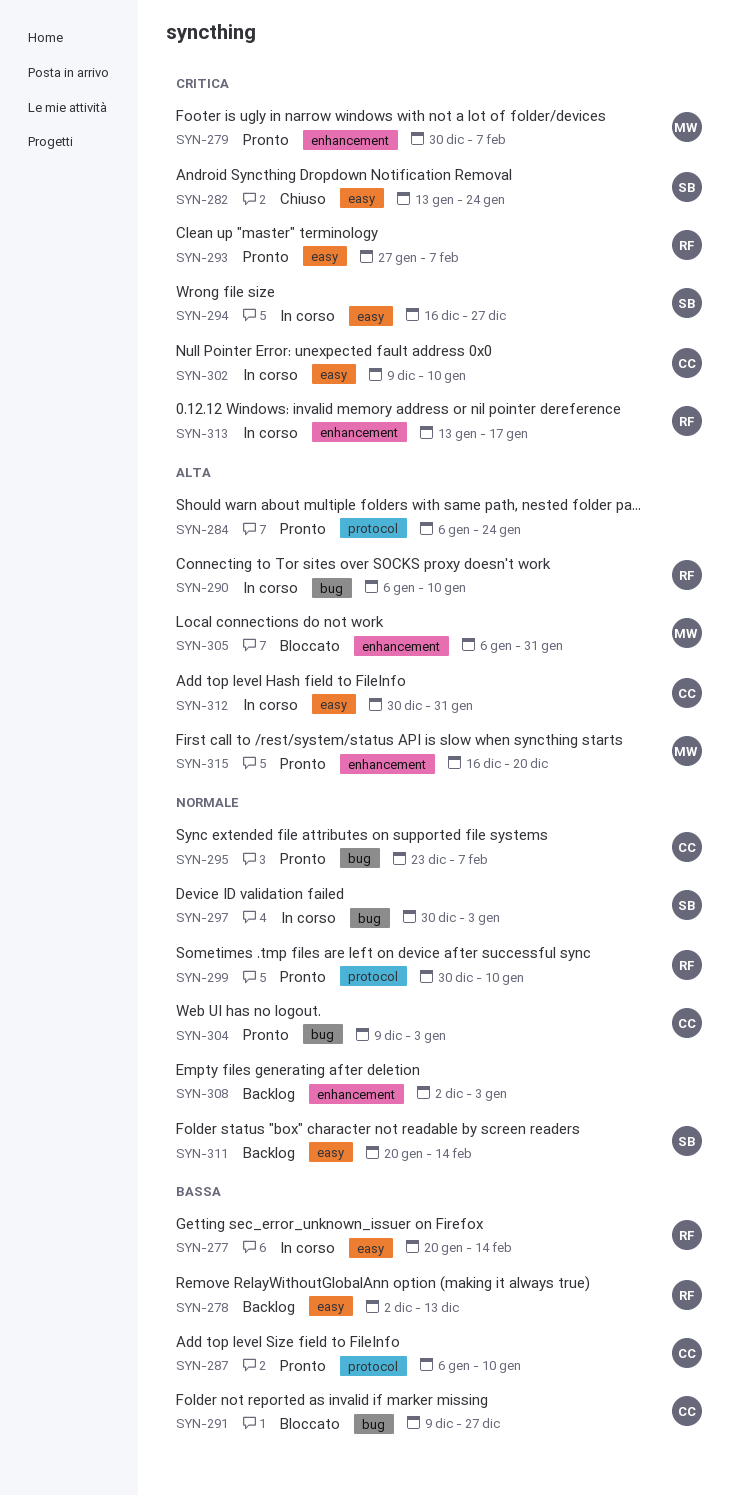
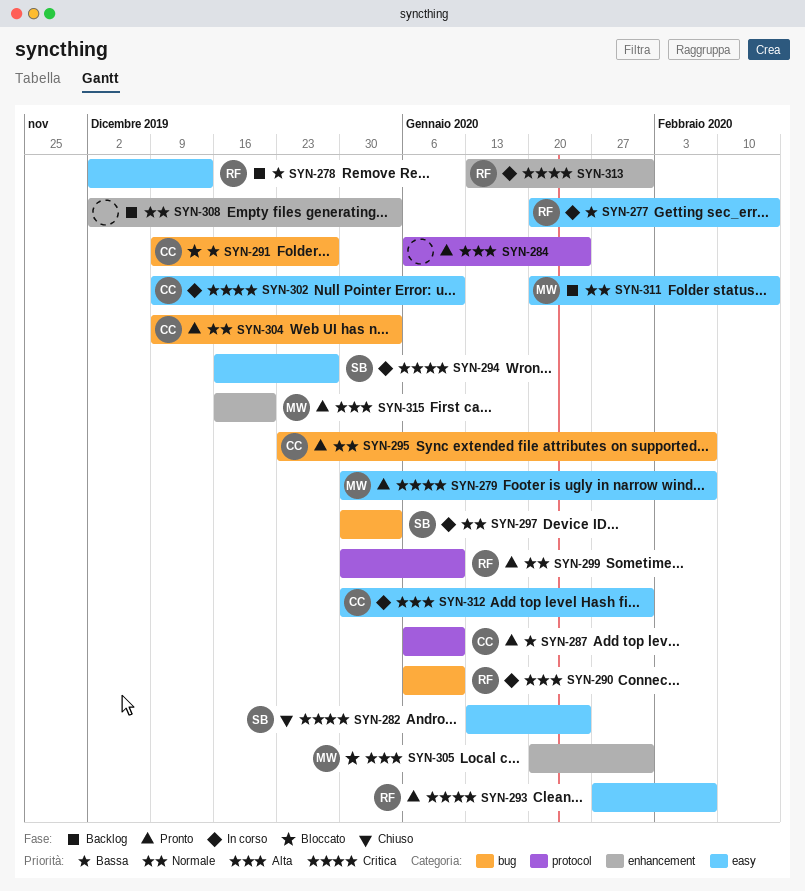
SYN-279, label: enhancement -> easy
SYN-305, start: Jan 6 -> Jan 20
SYN-311, owner: SB -> MW
SYN-313, due: Jan 17 -> Jan 31

